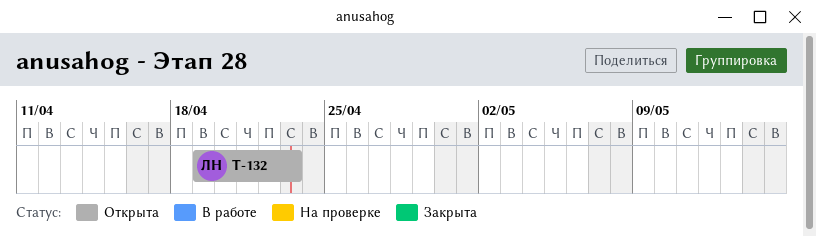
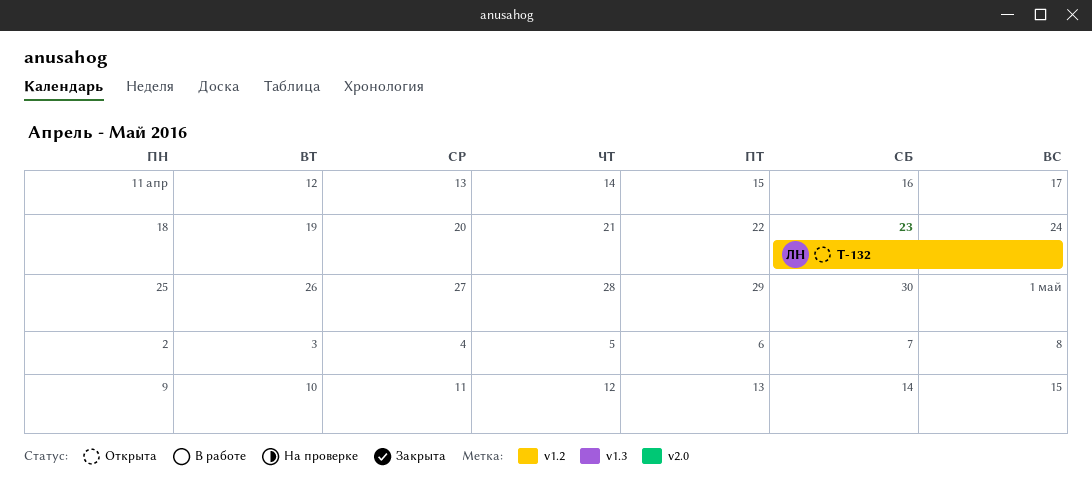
T-132, start: Apr 19 -> Apr 23
T-132, due: Apr 23 -> Apr 24

